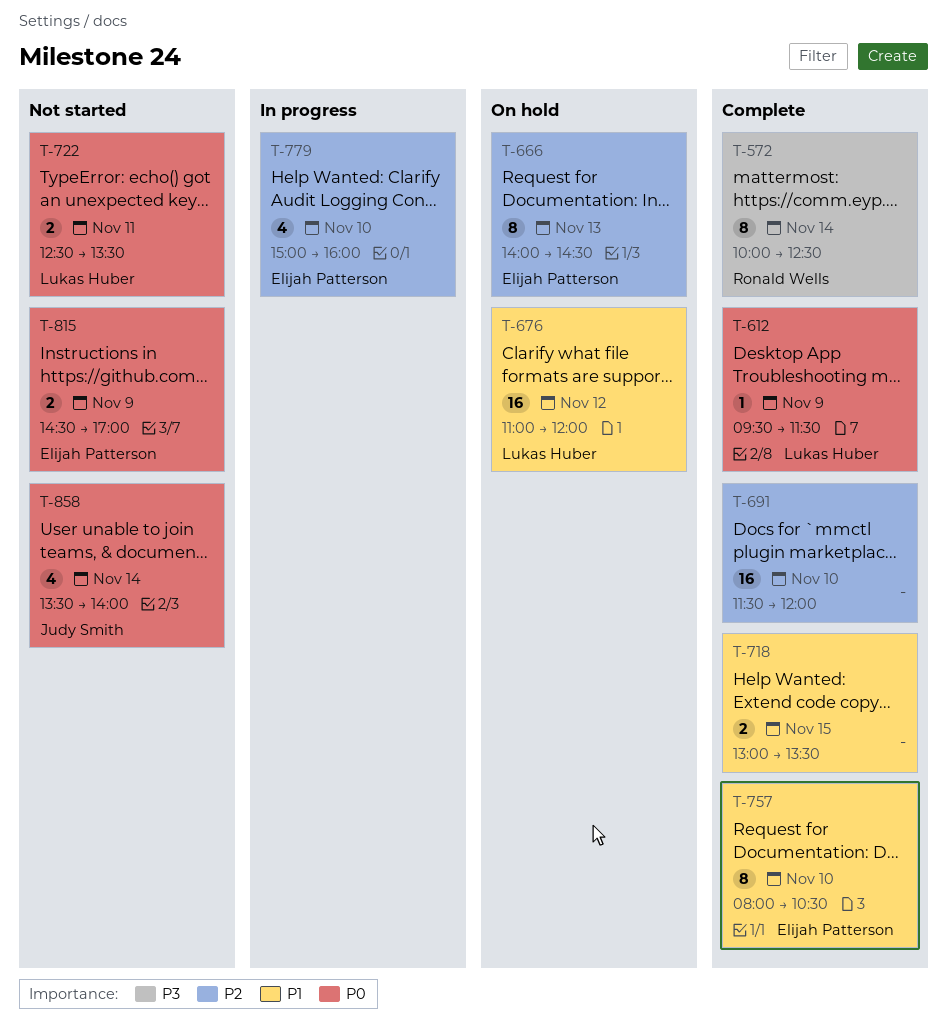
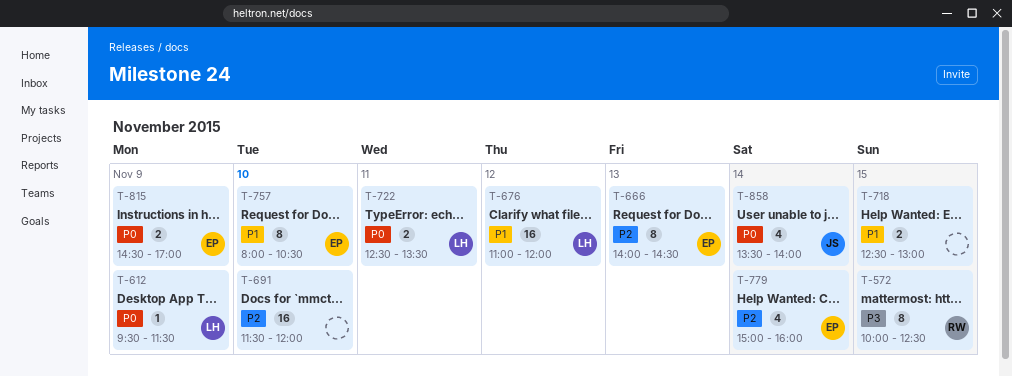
T-572, day: Nov 14 -> Nov 15
T-718, begins: 13:00 -> 12:30
T-718, ends: 13:30 -> 13:00
T-779, day: Nov 10 -> Nov 14

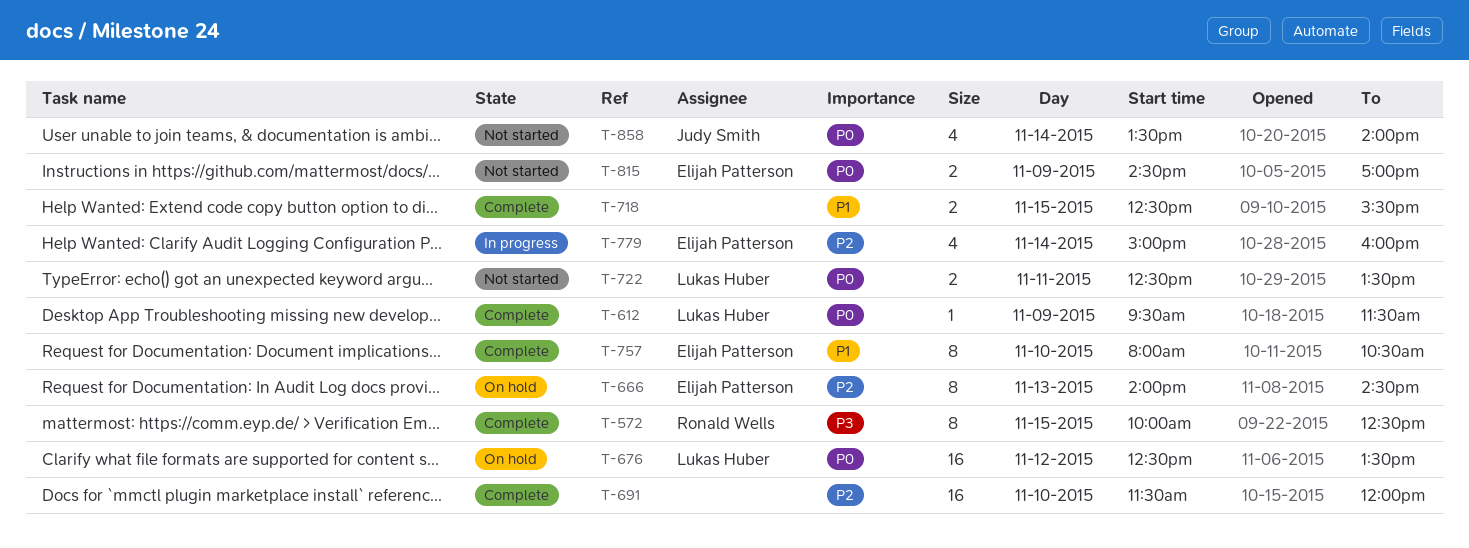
T-676, priority: P1 -> P0
T-676, begins: 11:00 -> 12:30
T-676, ends: 12:00 -> 13:30
T-718, ends: 13:00 -> 15:30

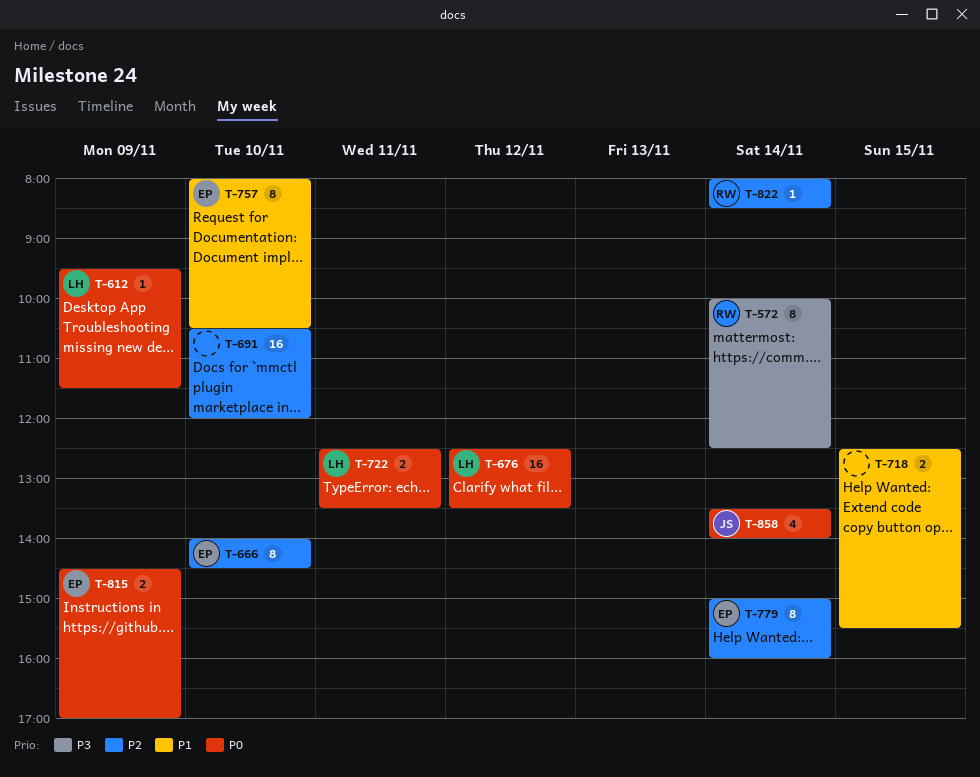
T-572, day: Nov 15 -> Nov 14
T-666, day: Nov 13 -> Nov 10
T-691, begins: 11:30 -> 10:30
T-779, estimate: 4 -> 8
T-822: none -> present

